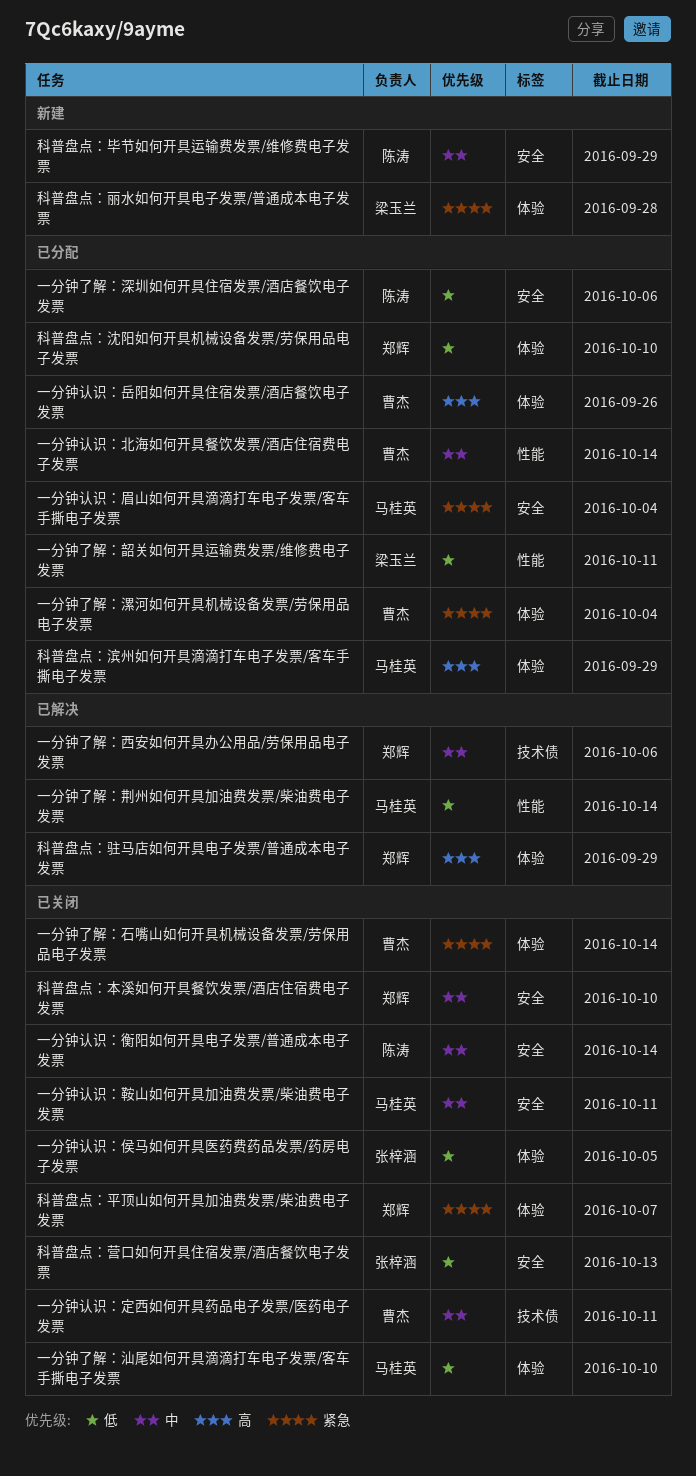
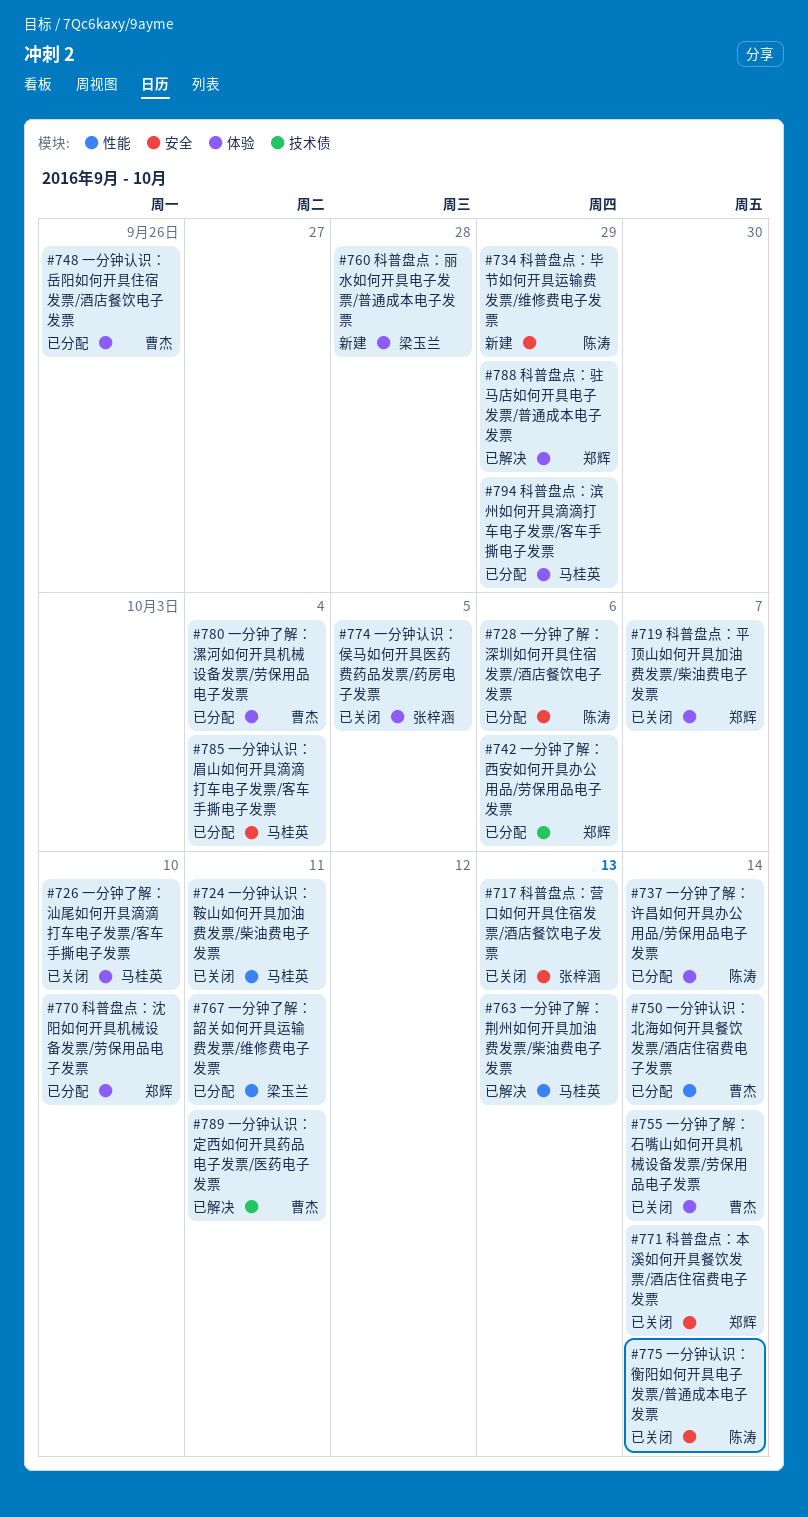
一分钟了解：荆州如何开具加油费发票/柴油费电子发票, due: Oct 14 -> Oct 13
一分钟了解：西安如何开具办公用品/劳保用品电子发票, status: 已解决 -> 已分配
一分钟了解：许昌如何开具办公用品/劳保用品电子发票: none -> present
一分钟认识：定西如何开具药品电子发票/医药电子发票, status: 已关闭 -> 已解决
一分钟认识：鞍山如何开具加油费发票/柴油费电子发票, label: 安全 -> 性能
科普盘点：本溪如何开具餐饮发票/酒店住宿费电子发票, due: Oct 10 -> Oct 14

